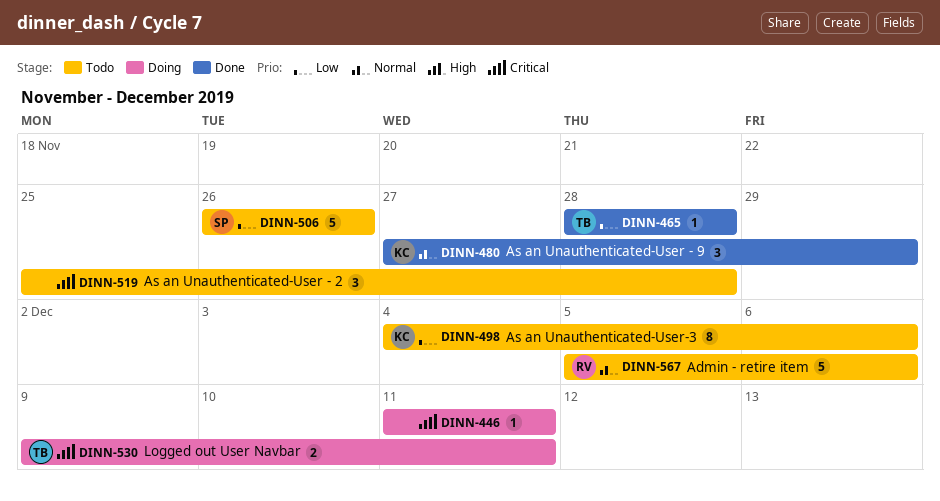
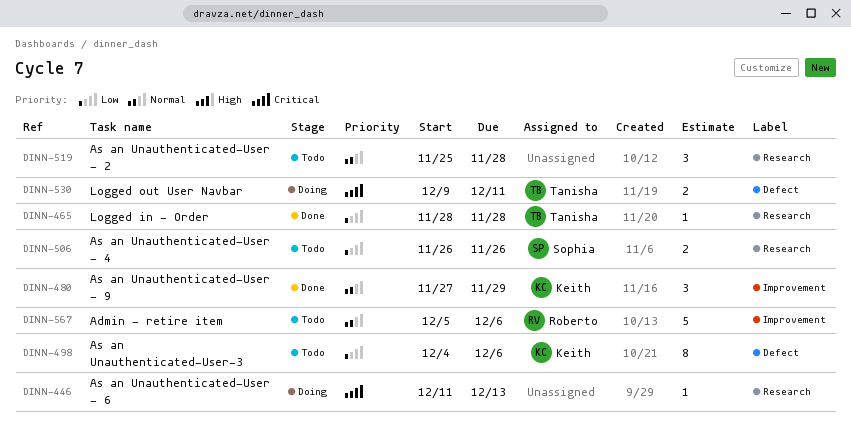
DINN-446, due: Dec 11 -> Dec 13
DINN-506, estimate: 5 -> 2
DINN-519, priority: Critical -> Normal

